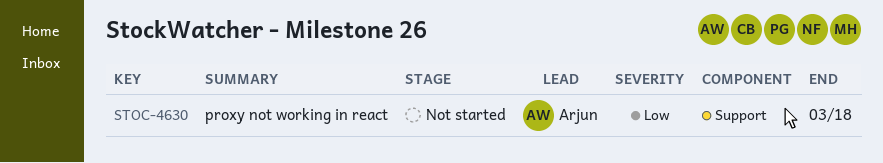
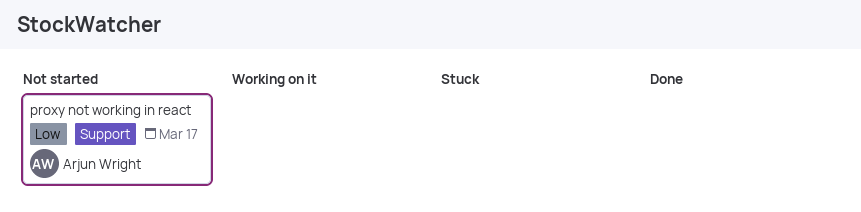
proxy not working in react, due: Mar 18 -> Mar 17

